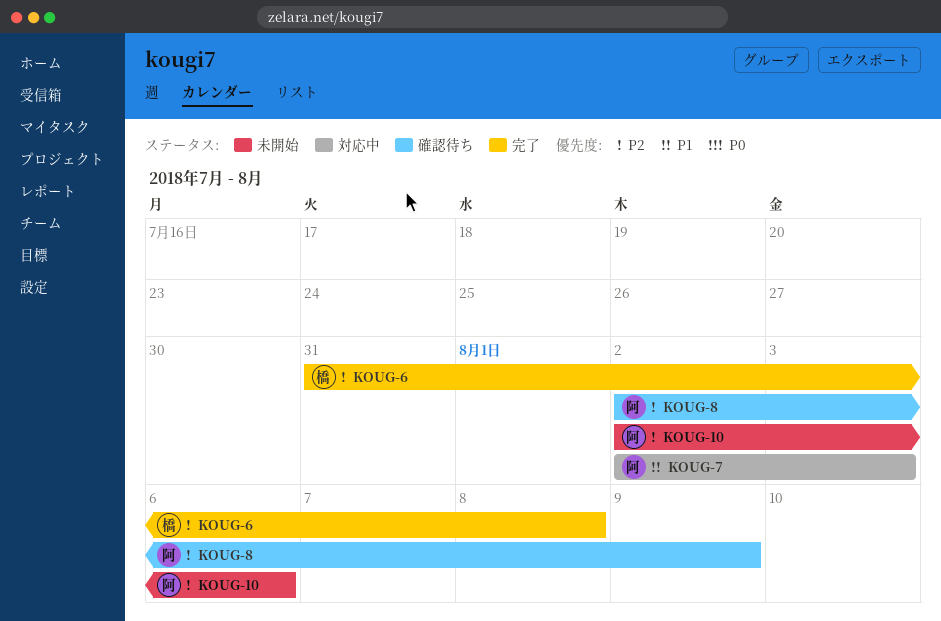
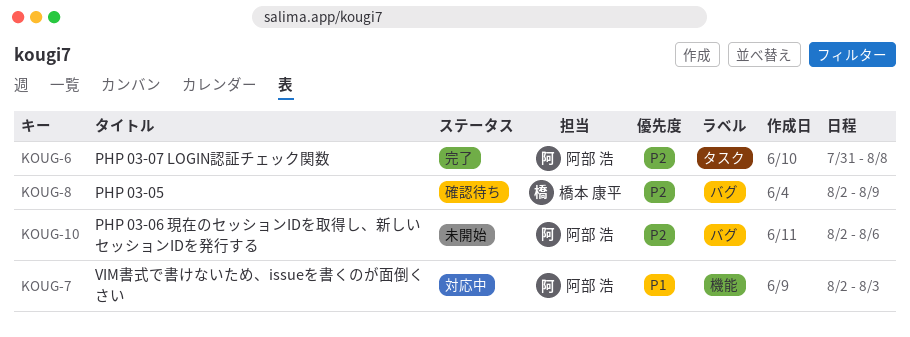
KOUG-6, owner: 橋本 康平 -> 阿部 浩
KOUG-8, owner: 阿部 浩 -> 橋本 康平

